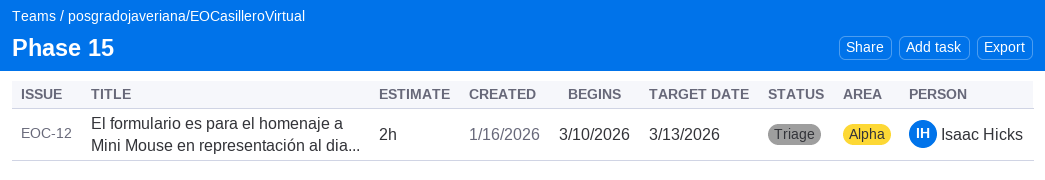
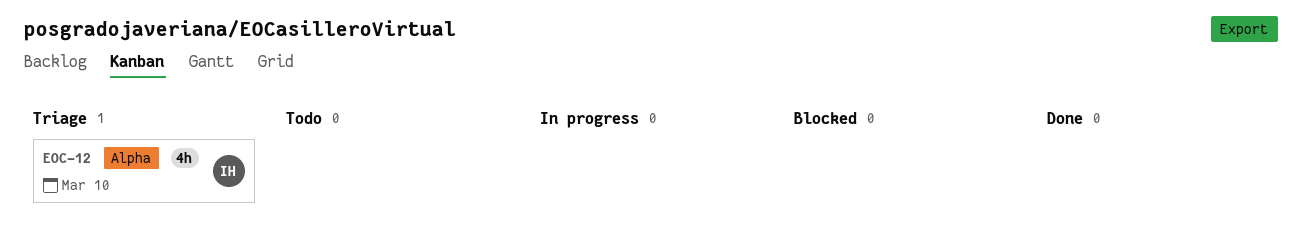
EOC-12, estimate: 2h -> 4h
EOC-12, due: Mar 13 -> Mar 10

